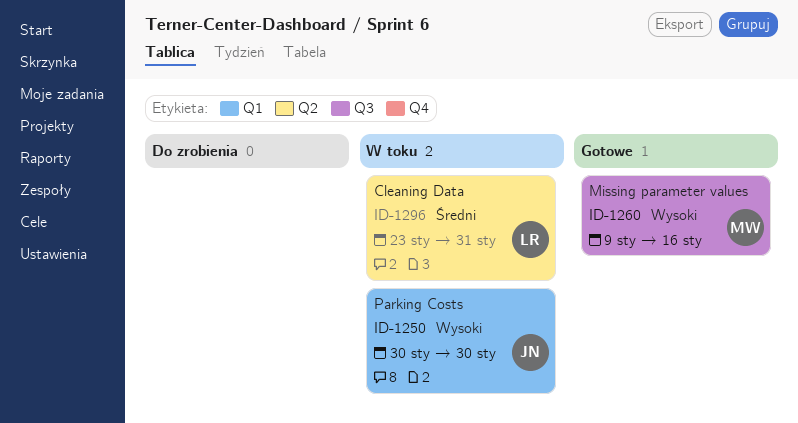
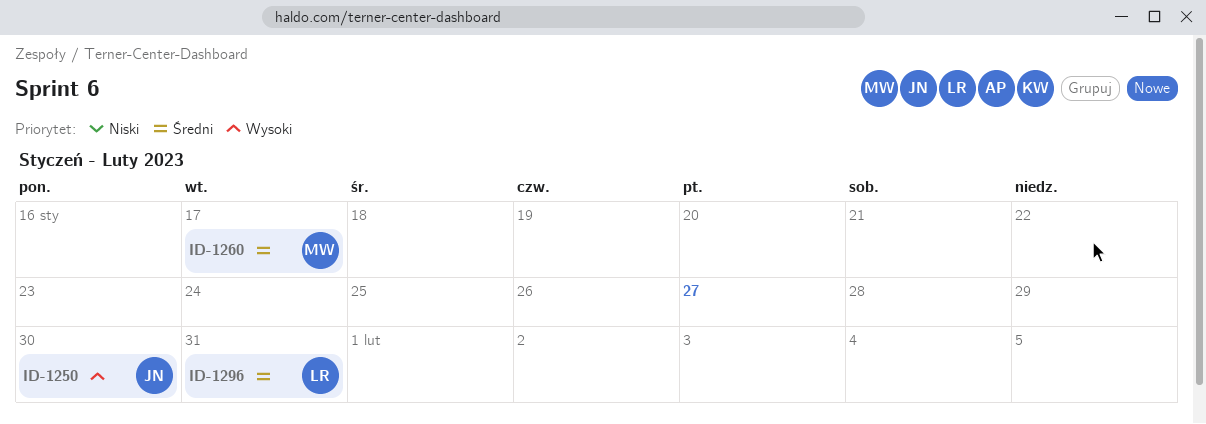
ID-1260, priority: Wysoki -> Średni
ID-1260, due: Jan 16 -> Jan 17

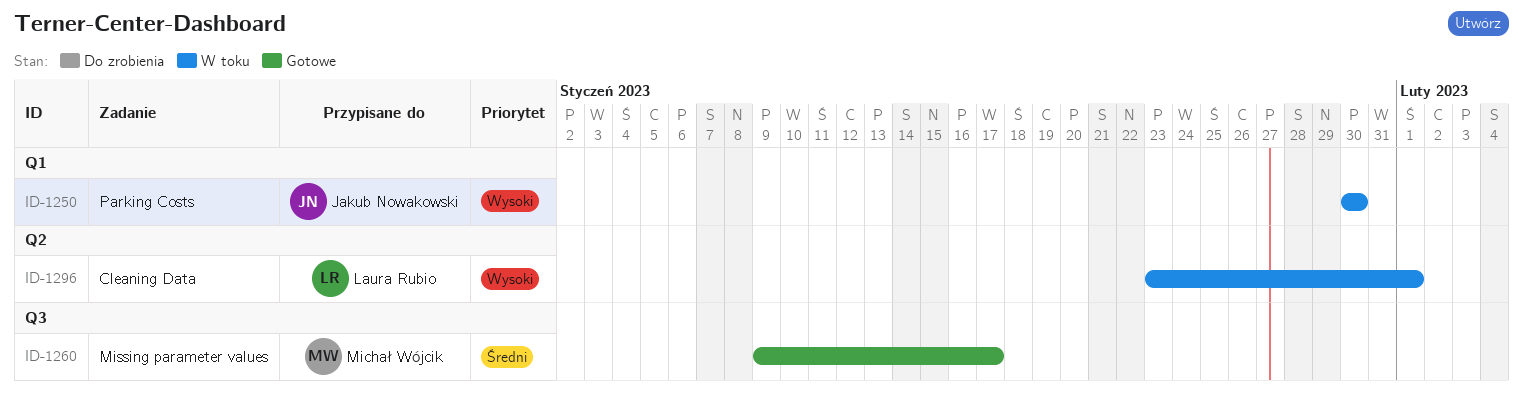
ID-1296, priority: Średni -> Wysoki
ID-1296, due: Jan 31 -> Feb 1

